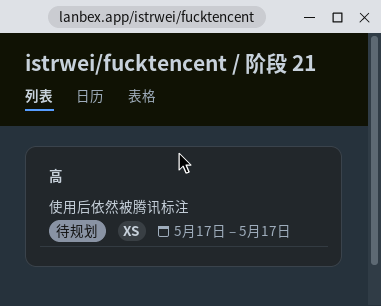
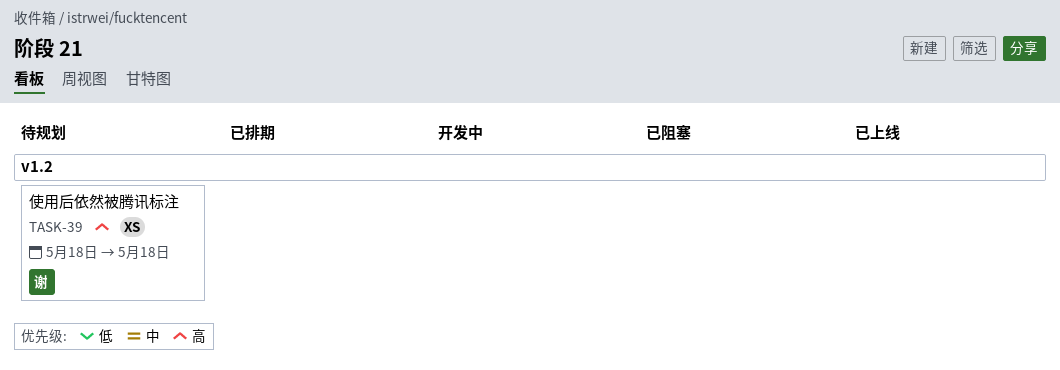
使用后依然被腾讯标注, start: May 17 -> May 18
使用后依然被腾讯标注, due: May 17 -> May 18

